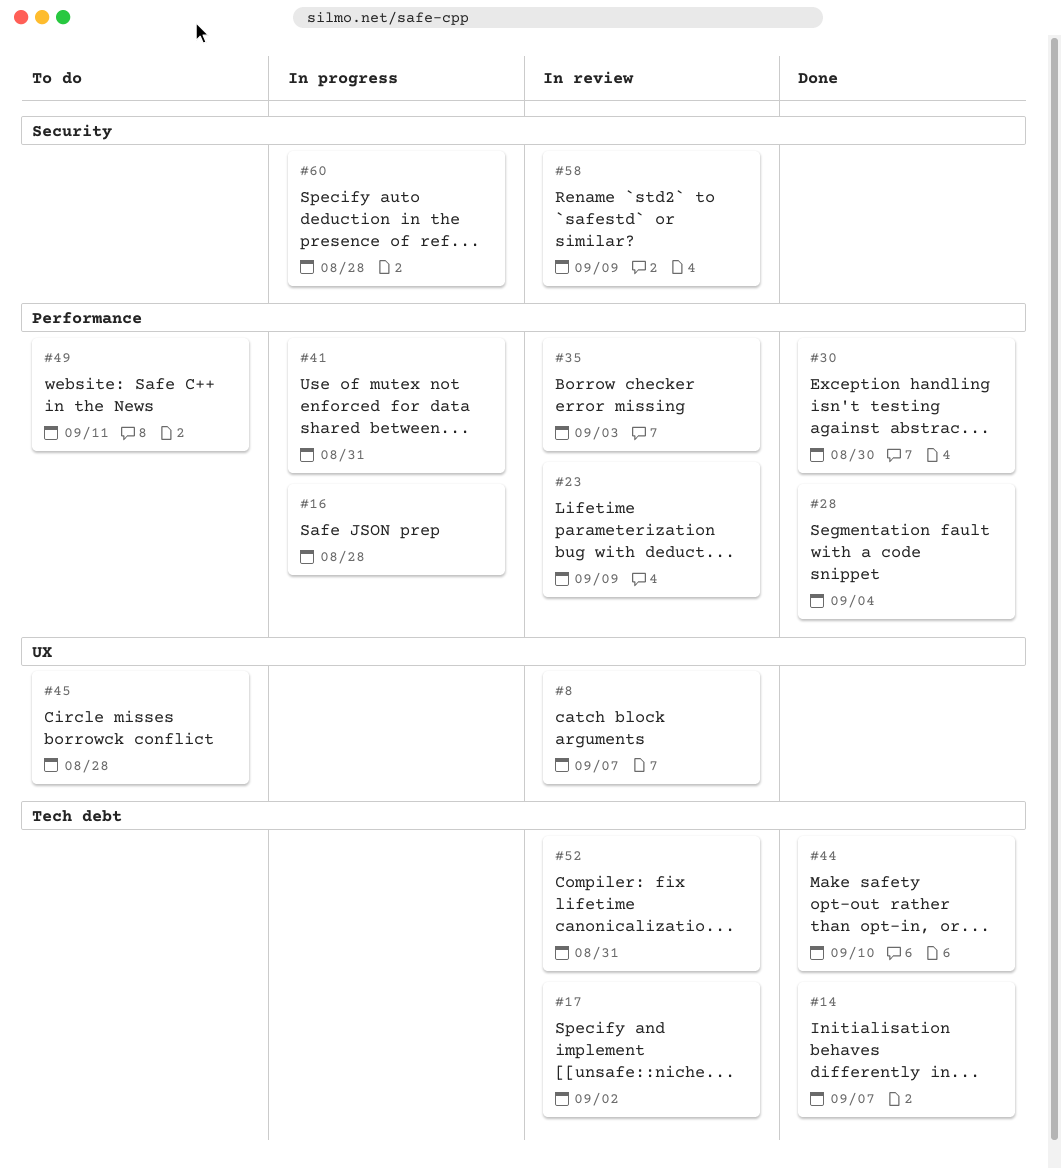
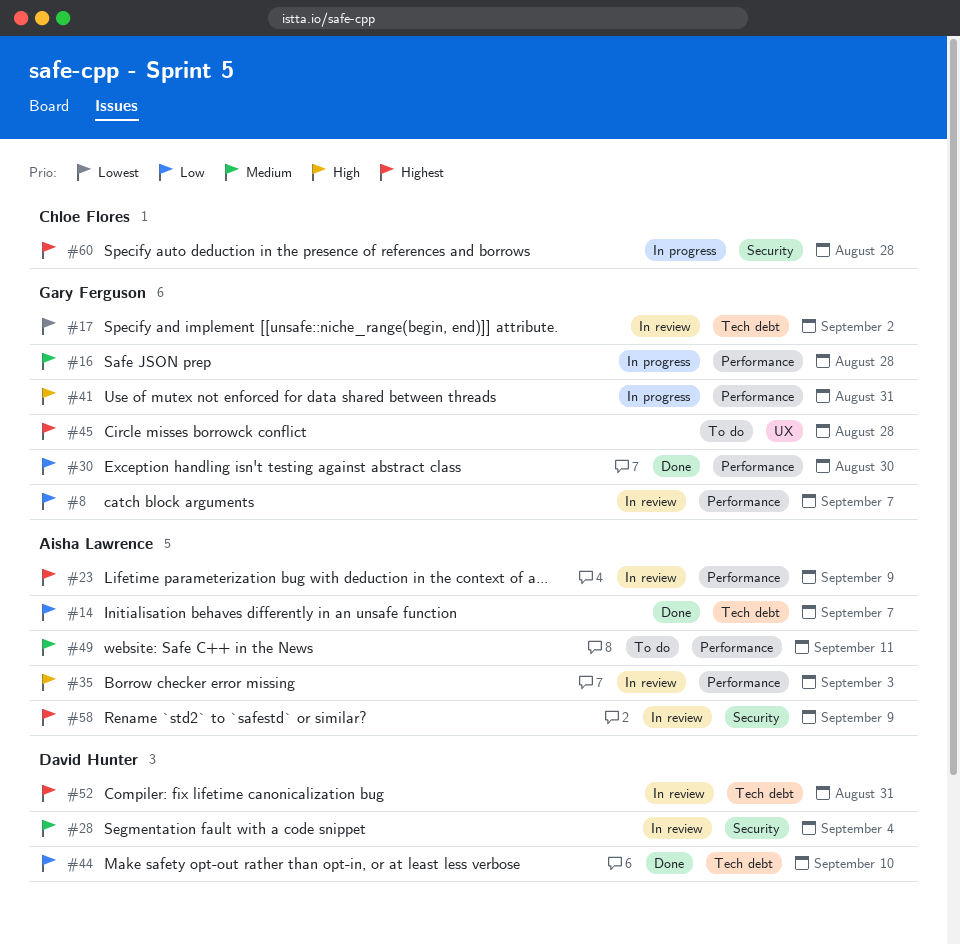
#8, label: UX -> Performance
#28, status: Done -> In review
#28, label: Performance -> Security

